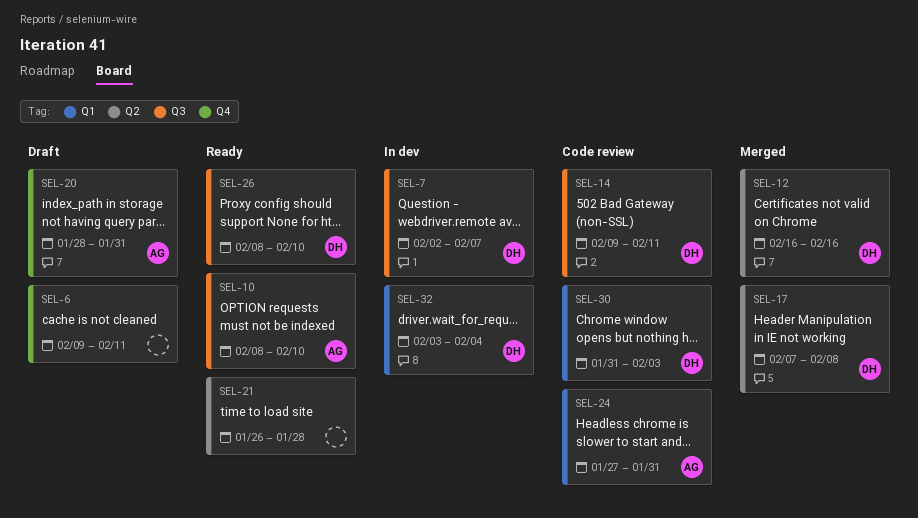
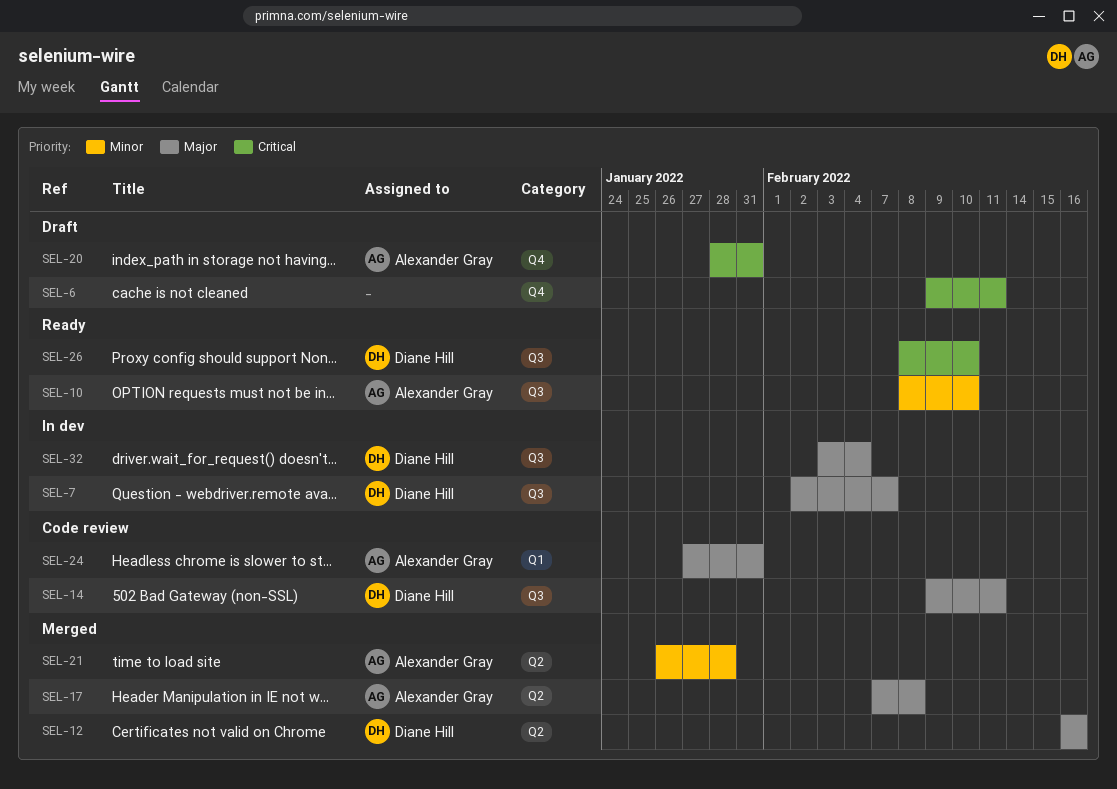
SEL-17, owner: Diane Hill -> Alexander Gray
SEL-21, status: Ready -> Merged
SEL-21, owner: none -> Alexander Gray
SEL-30: present -> none
SEL-32, label: Q1 -> Q3

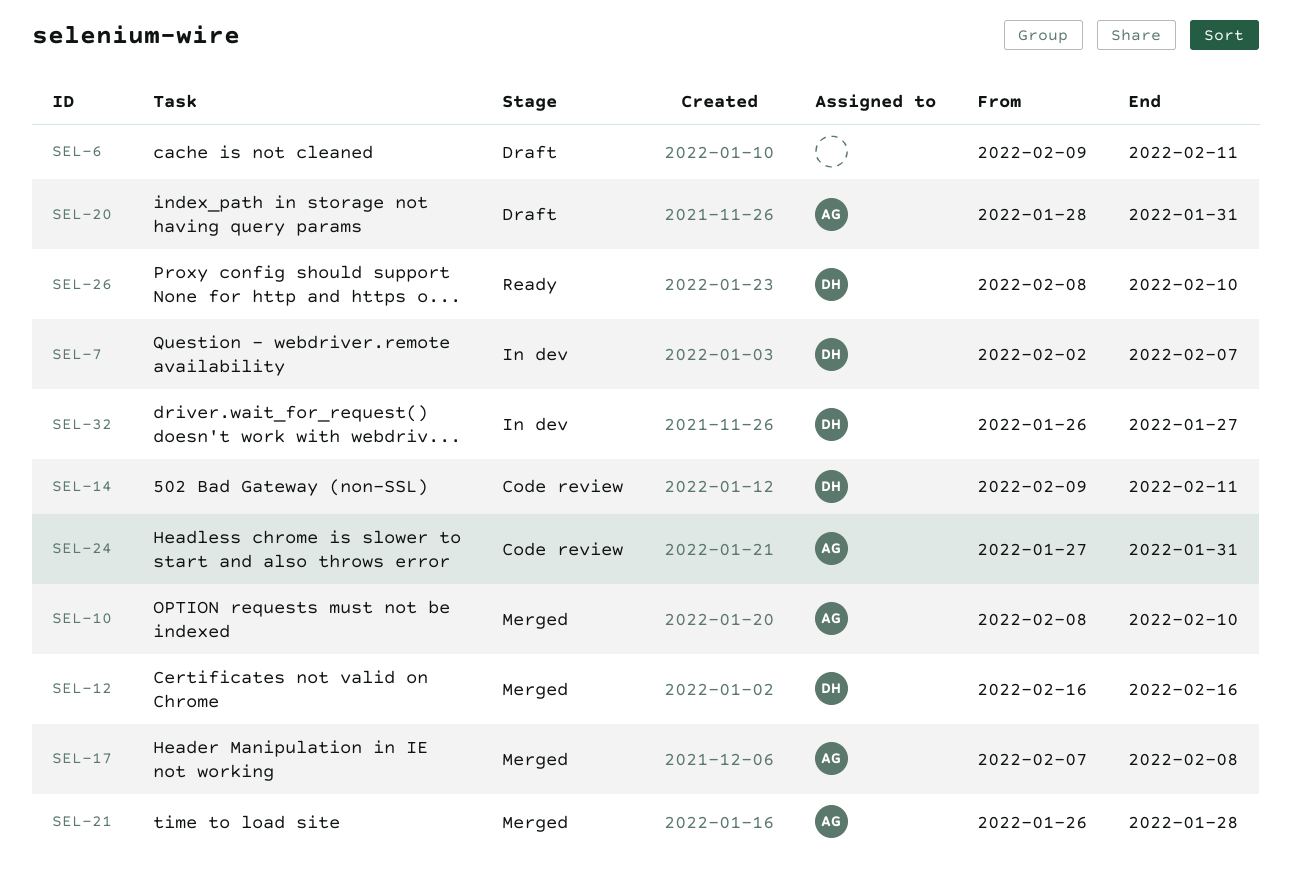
SEL-10, status: Ready -> Merged
SEL-32, start: Feb 3 -> Jan 26
SEL-32, due: Feb 4 -> Jan 27

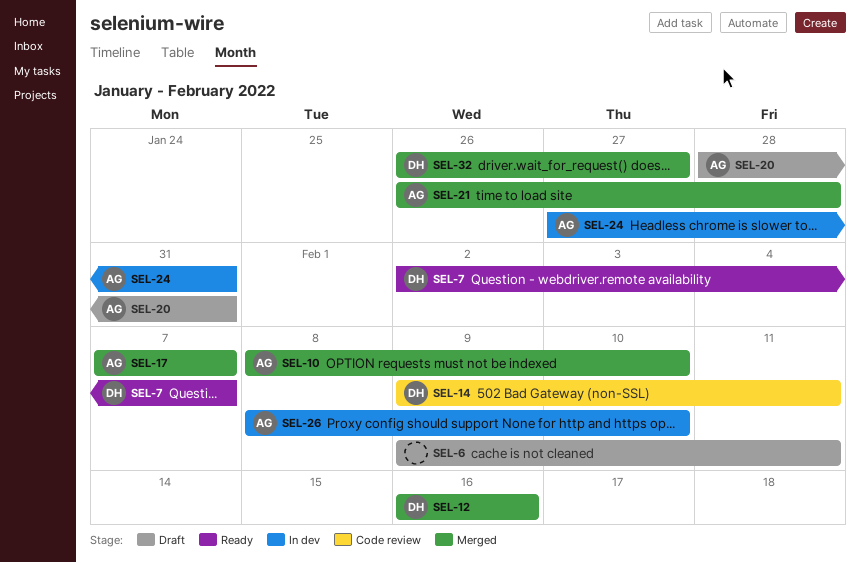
SEL-7, status: In dev -> Ready
SEL-17, due: Feb 8 -> Feb 7
SEL-24, status: Code review -> In dev
SEL-26, status: Ready -> In dev
SEL-26, owner: DH -> AG
SEL-32, status: In dev -> Merged

